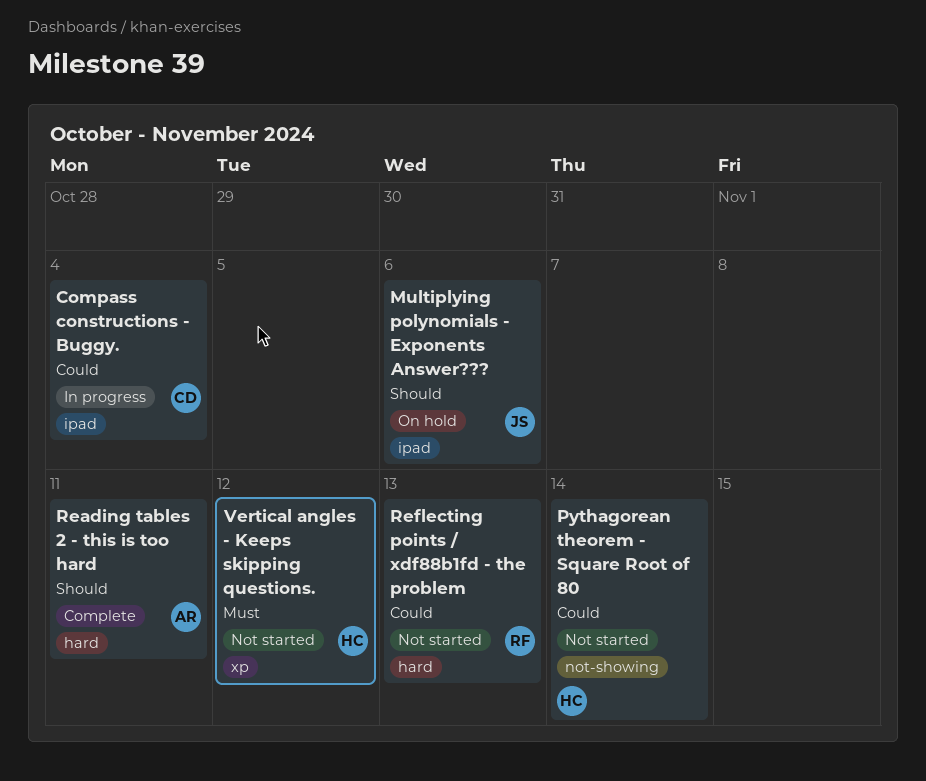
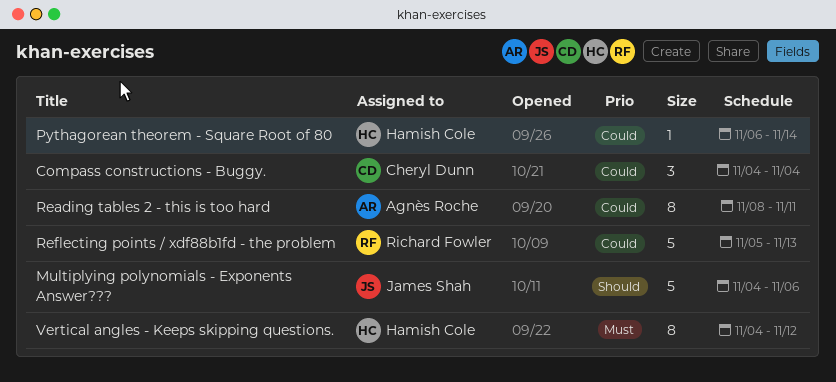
Reading tables 2 - this is too hard, priority: Should -> Could

